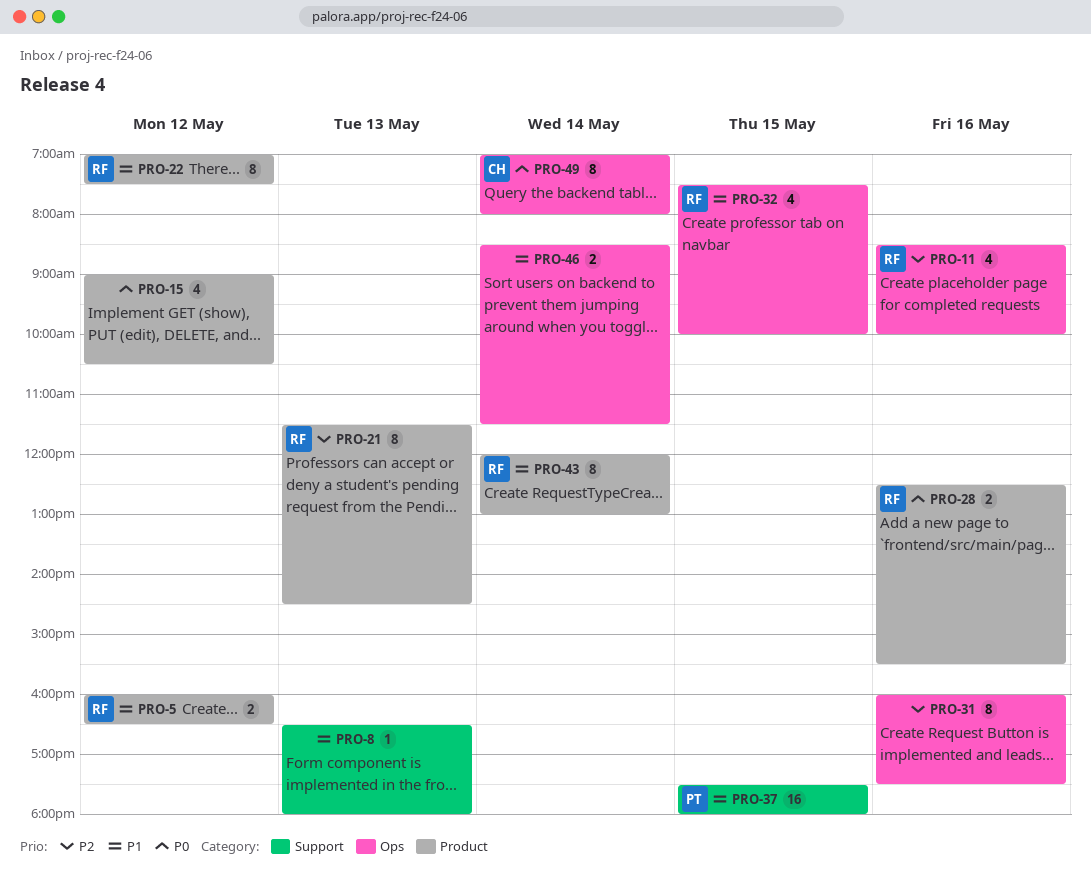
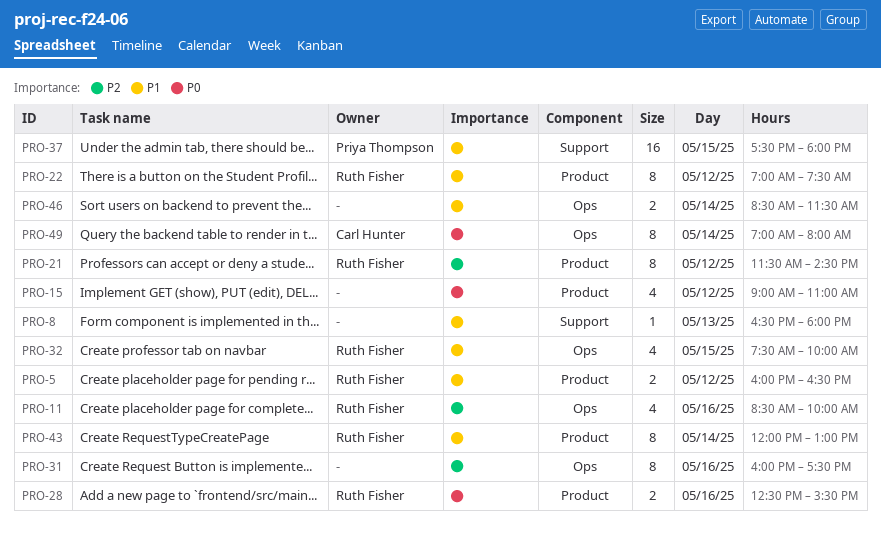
PRO-15, ends: 10:30 -> 11:00
PRO-21, day: May 13 -> May 12

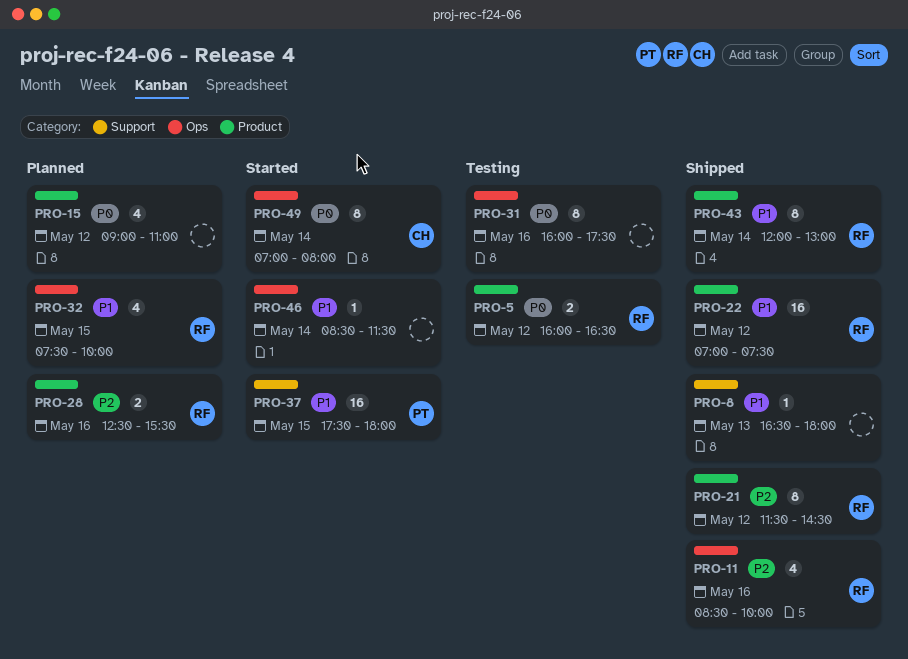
PRO-5, priority: P1 -> P0
PRO-22, estimate: 8 -> 16
PRO-28, priority: P0 -> P2
PRO-31, priority: P2 -> P0
PRO-46, estimate: 2 -> 1

